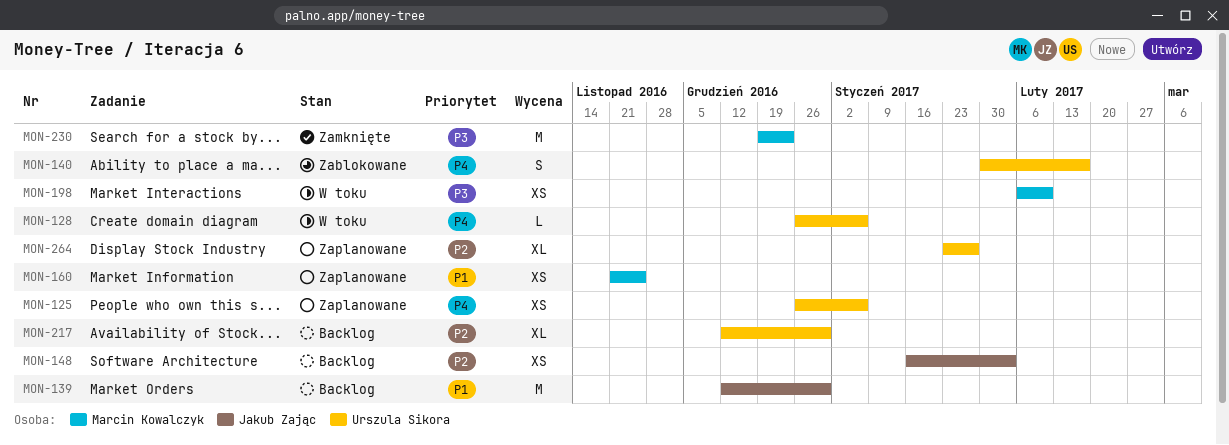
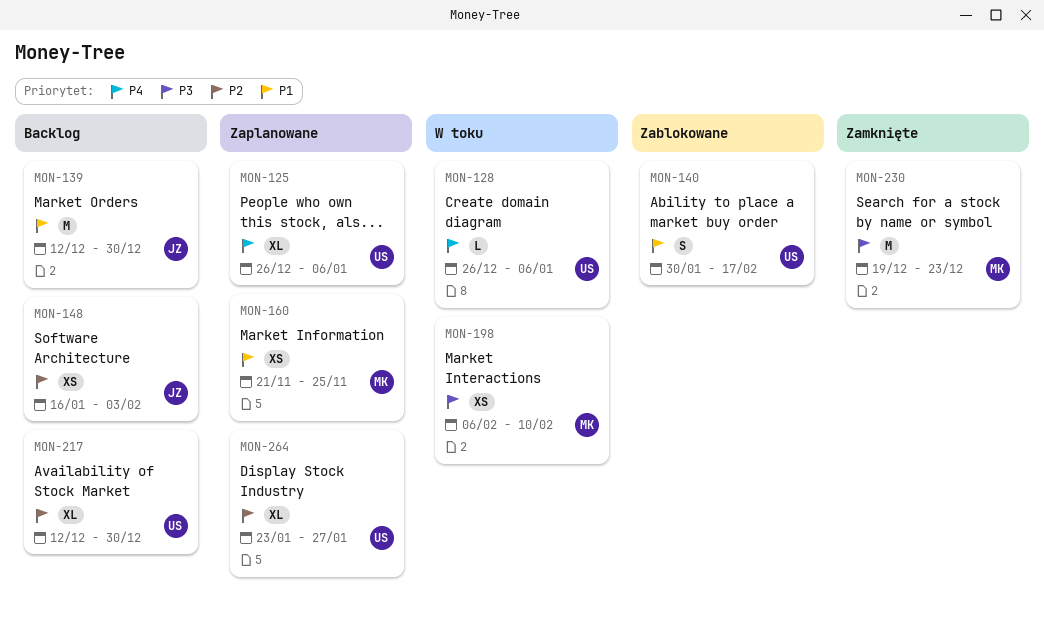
MON-125, estimate: XS -> XL
MON-140, priority: P4 -> P1

